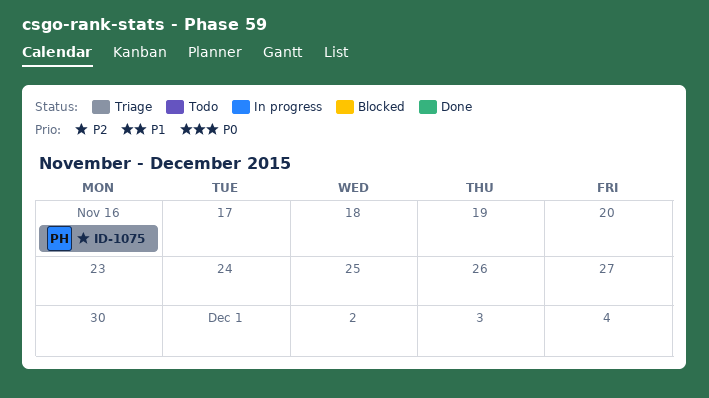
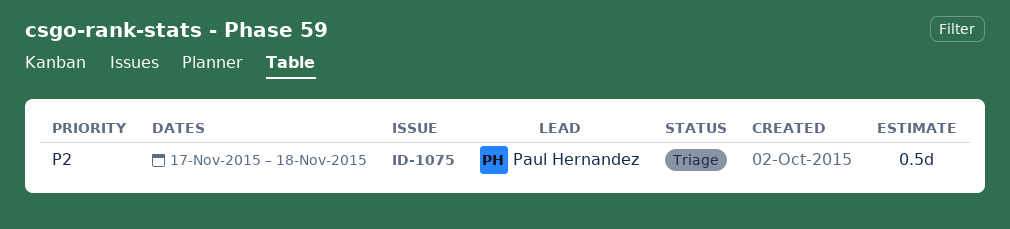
ID-1075, start: Nov 16 -> Nov 17
ID-1075, due: Nov 16 -> Nov 18

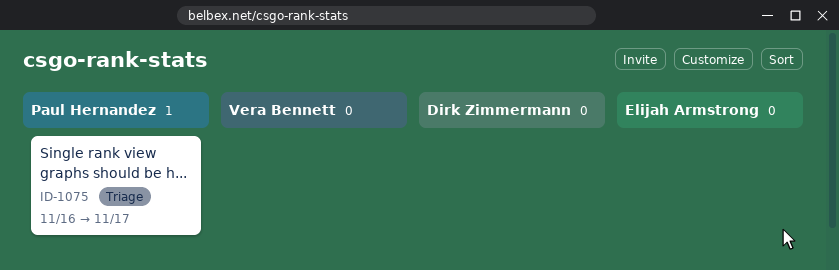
ID-1075, start: Nov 17 -> Nov 16
ID-1075, due: Nov 18 -> Nov 17

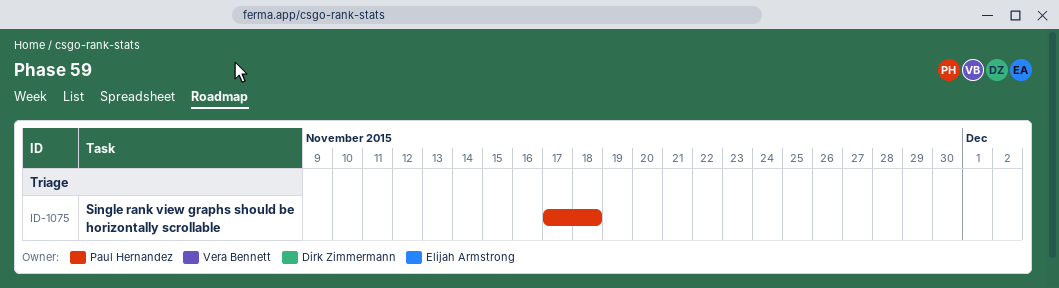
ID-1075, start: Nov 16 -> Nov 17
ID-1075, due: Nov 17 -> Nov 18

